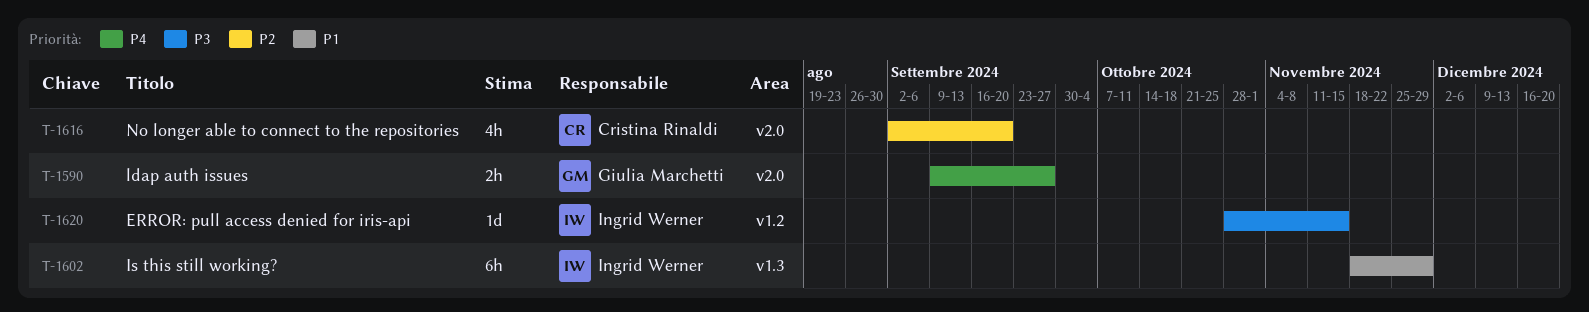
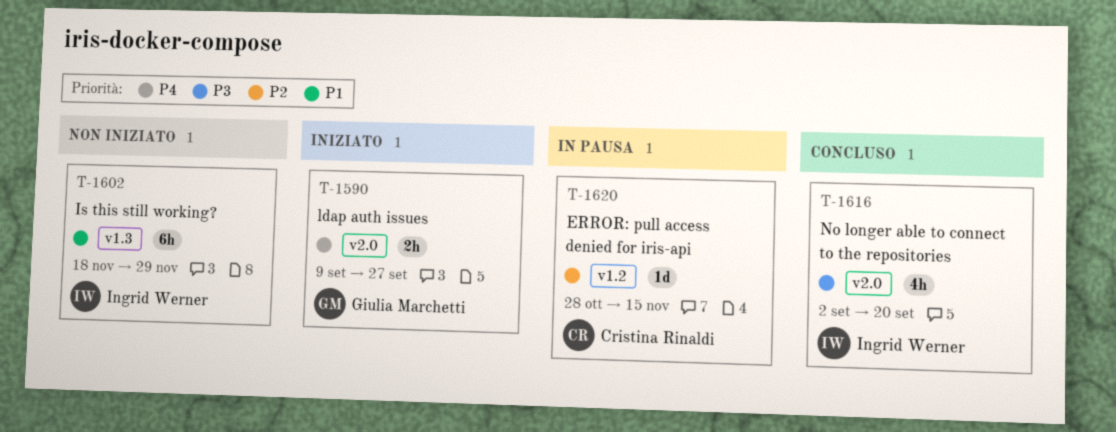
T-1616, owner: Cristina Rinaldi -> Ingrid Werner
T-1616, priority: P2 -> P3
T-1620, owner: Ingrid Werner -> Cristina Rinaldi
T-1620, priority: P3 -> P2

